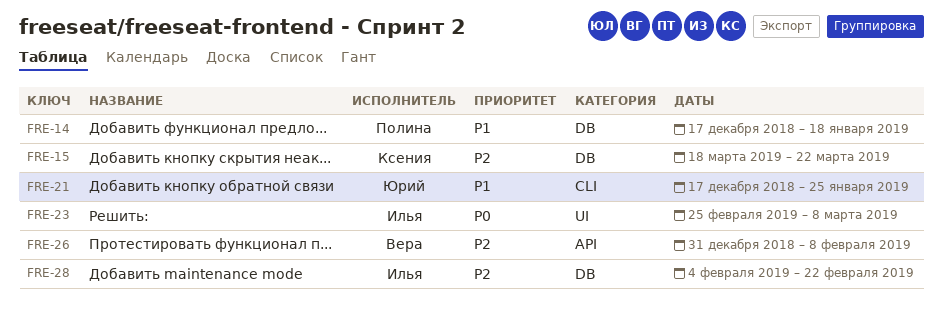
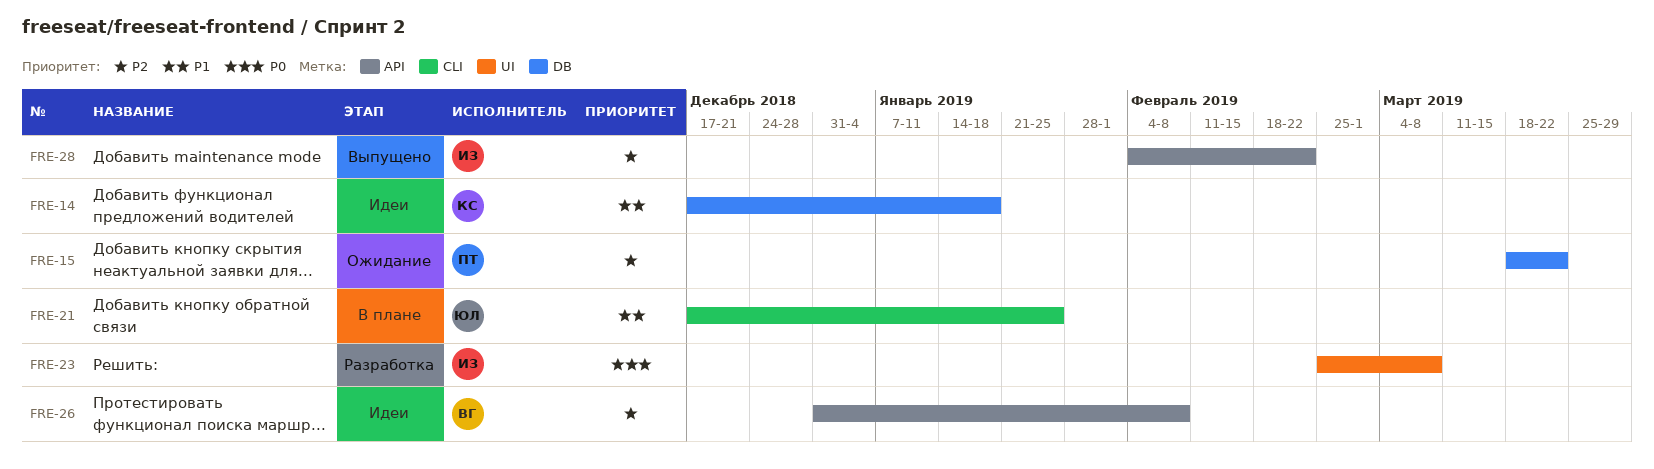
FRE-14, owner: Полина -> Ксения
FRE-15, owner: Ксения -> Полина
FRE-28, label: DB -> API

